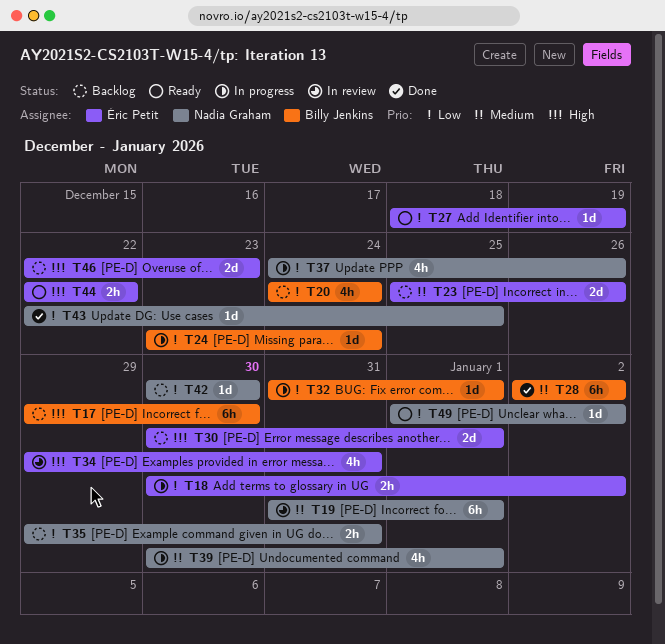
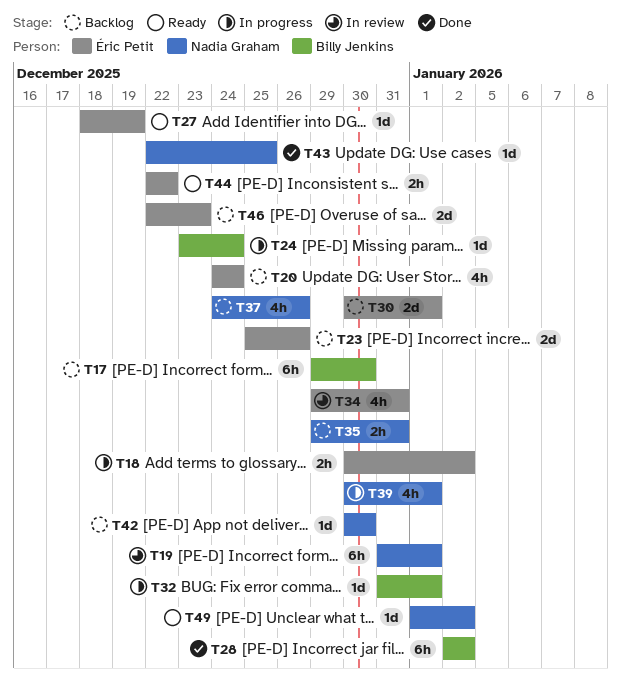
T20, owner: Billy Jenkins -> Éric Petit
T37, status: In progress -> Backlog

